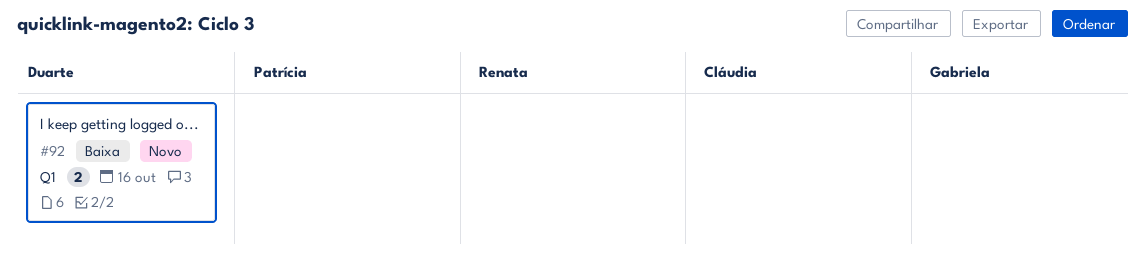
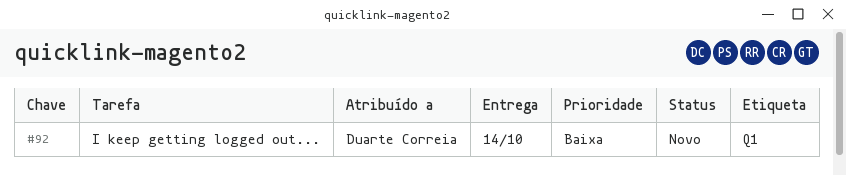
#92, due: Oct 16 -> Oct 14

